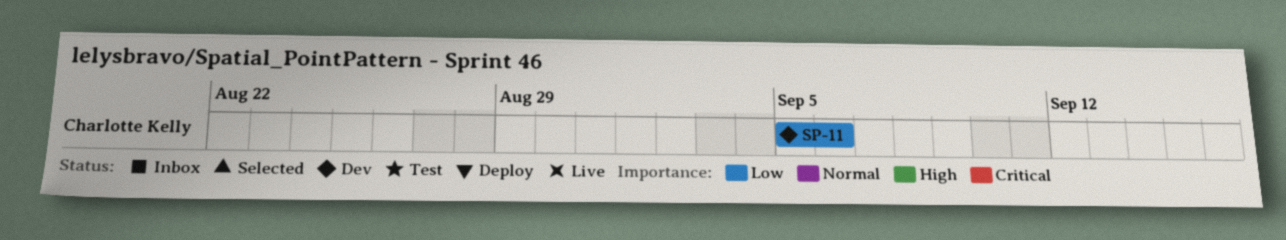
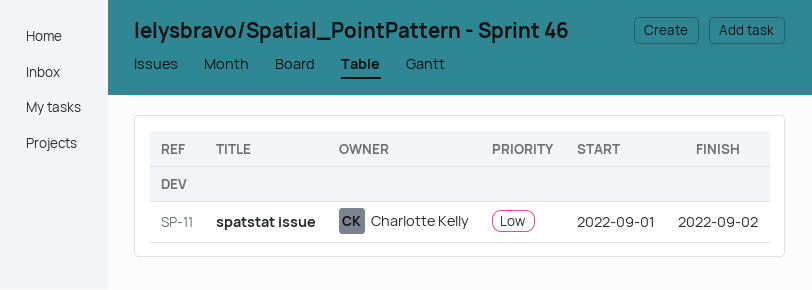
SP-11, start: Sep 5 -> Sep 1
SP-11, due: Sep 6 -> Sep 2

